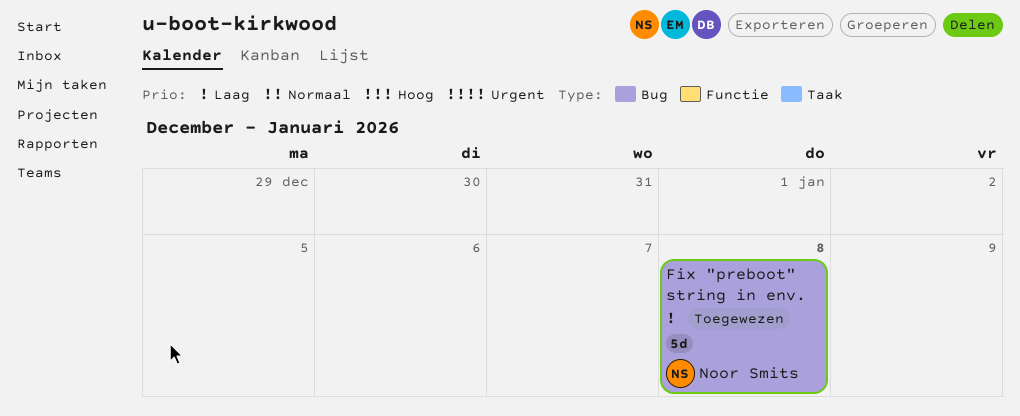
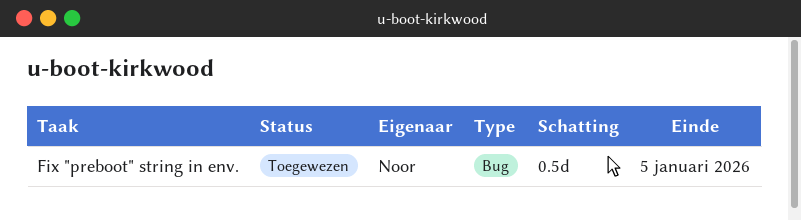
Fix "preboot" string in env., estimate: 5d -> 0.5d
Fix "preboot" string in env., due: Jan 8 -> Jan 5

